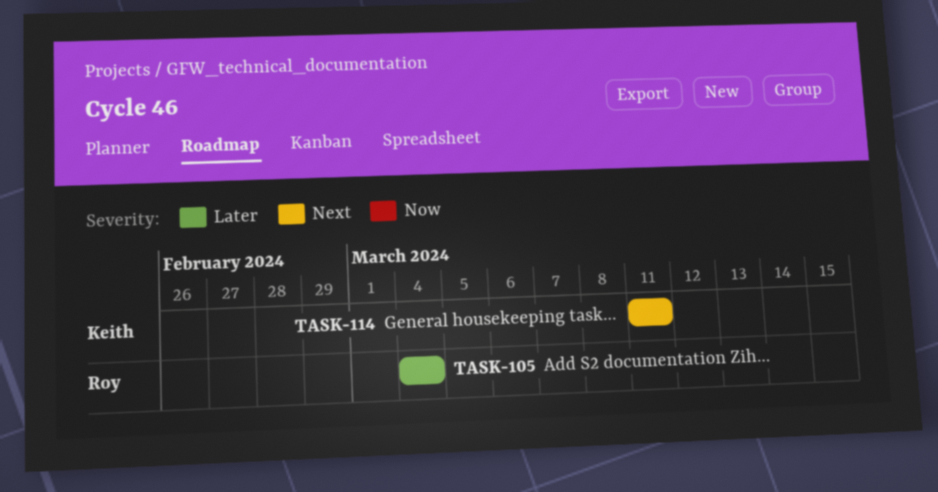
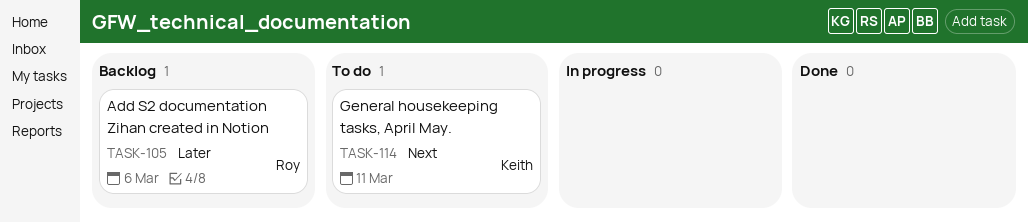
TASK-105, due: Mar 4 -> Mar 6

